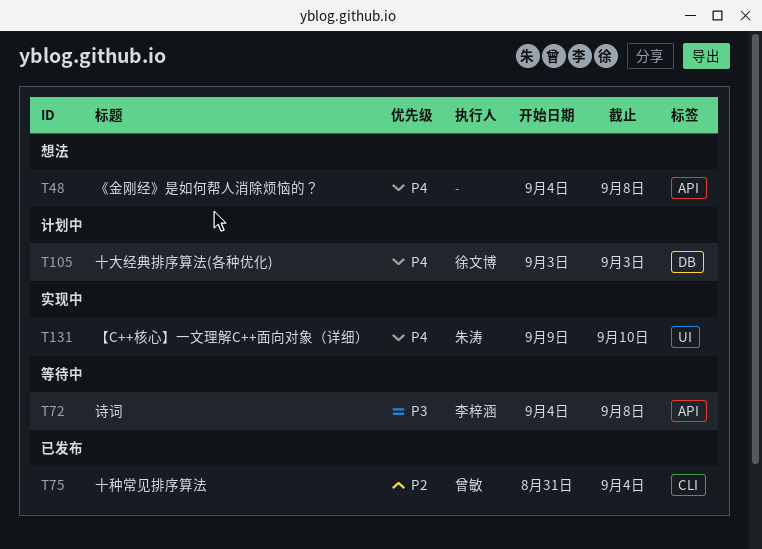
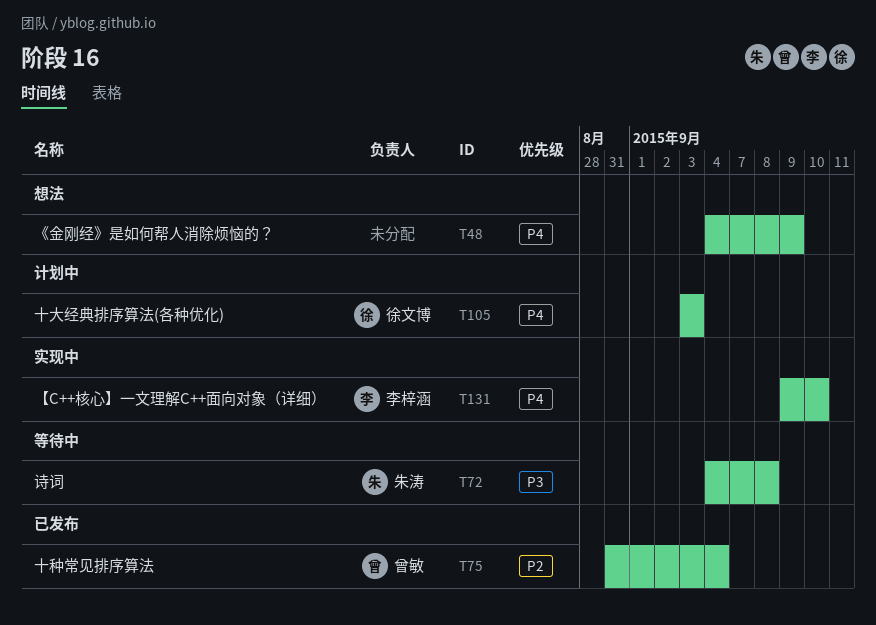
T48, due: Sep 8 -> Sep 9
T72, owner: 李梓涵 -> 朱涛
T131, owner: 朱涛 -> 李梓涵

